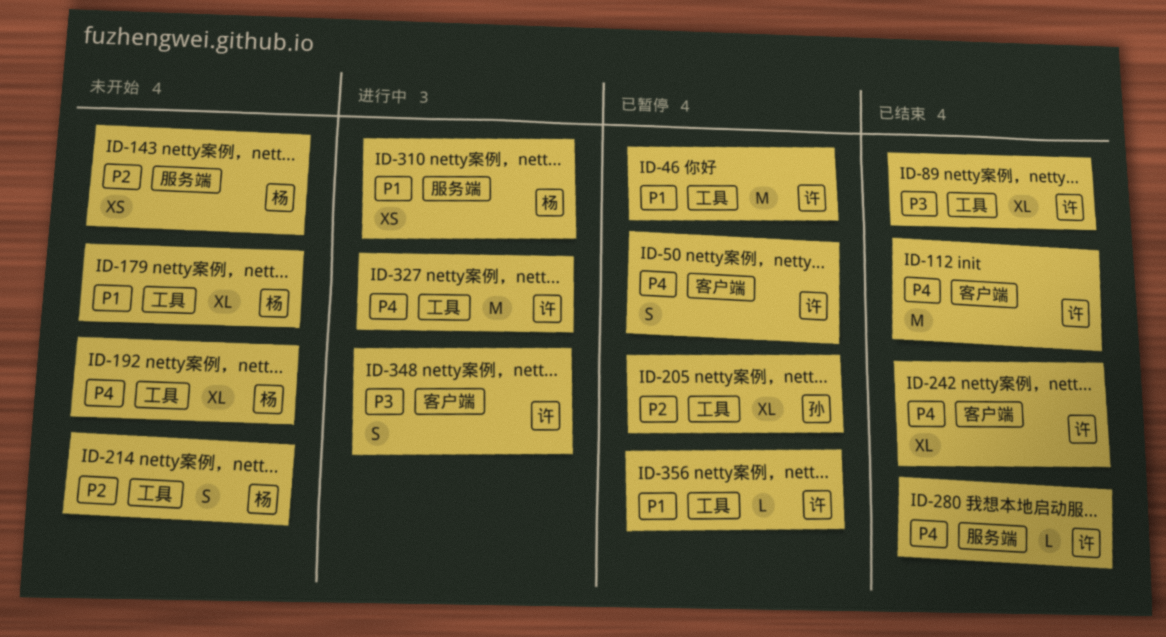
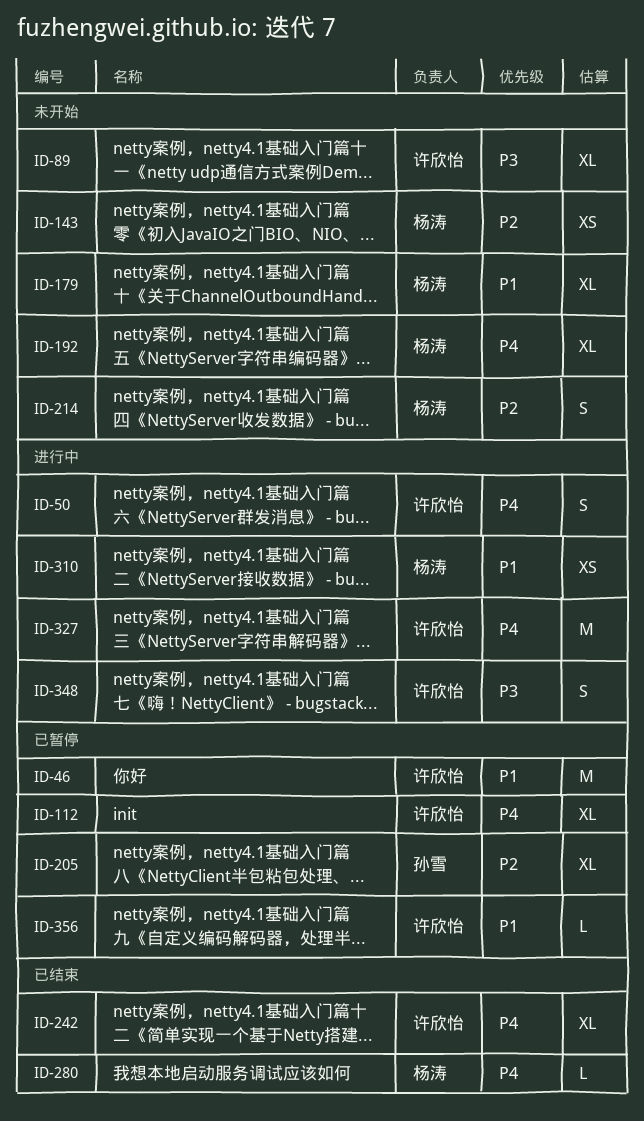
ID-50, status: 已暂停 -> 进行中
ID-89, status: 已结束 -> 未开始
ID-112, status: 已结束 -> 已暂停
ID-112, estimate: M -> XL
ID-280, owner: 许欣怡 -> 杨涛

